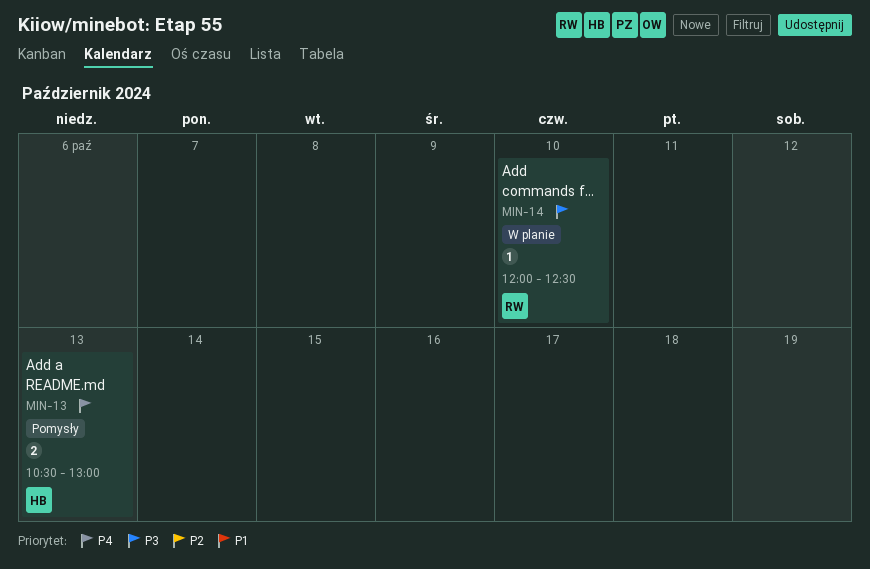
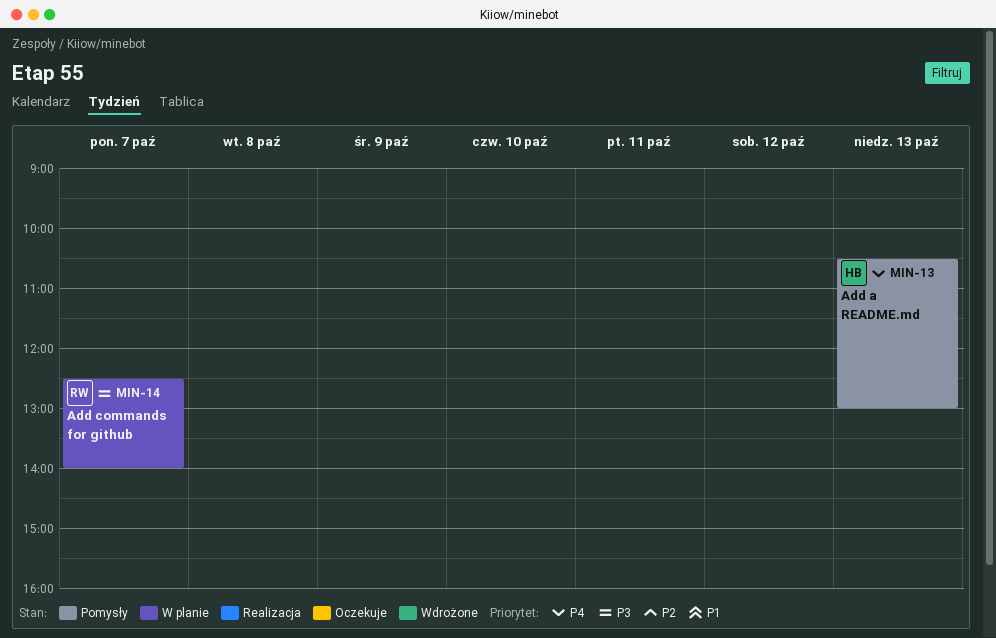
MIN-14, day: Oct 10 -> Oct 7
MIN-14, begins: 12:00 -> 12:30
MIN-14, ends: 12:30 -> 14:00

